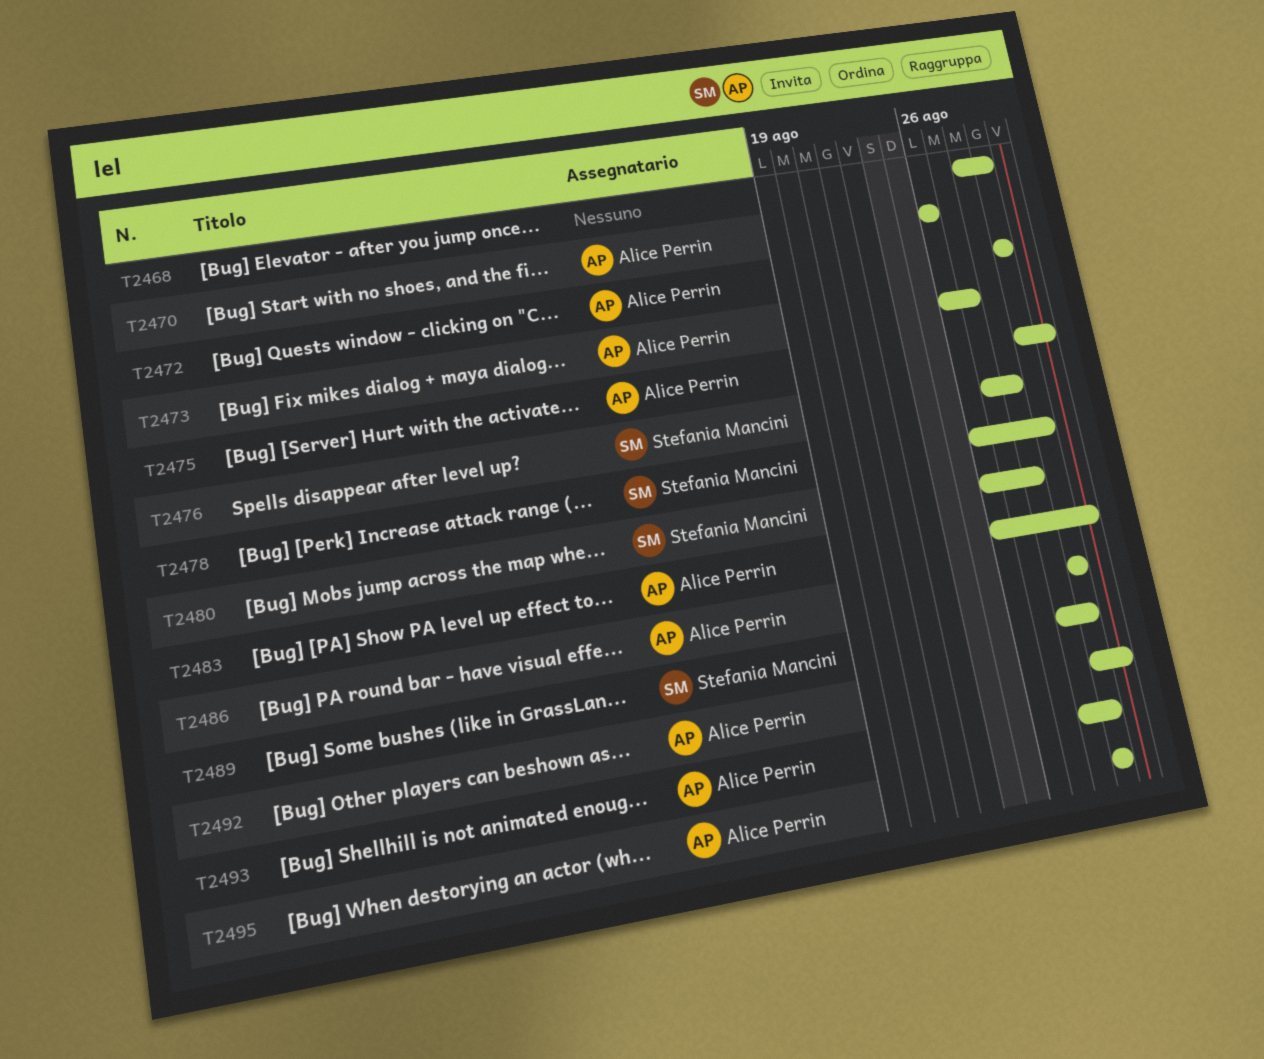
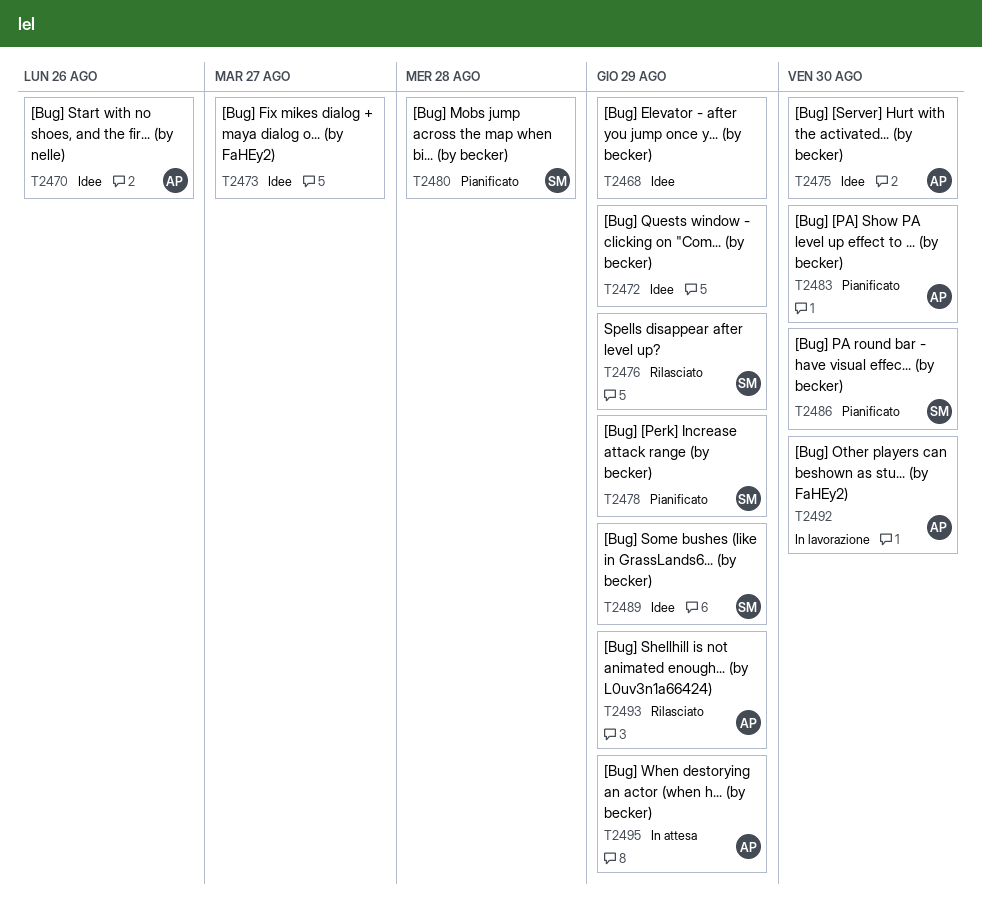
T2472, owner: Alice Perrin -> none
T2473, owner: Alice Perrin -> none
T2476, due: Aug 28 -> Aug 29
T2486, owner: Alice Perrin -> Stefania Mancini
T2486, due: Aug 29 -> Aug 30

